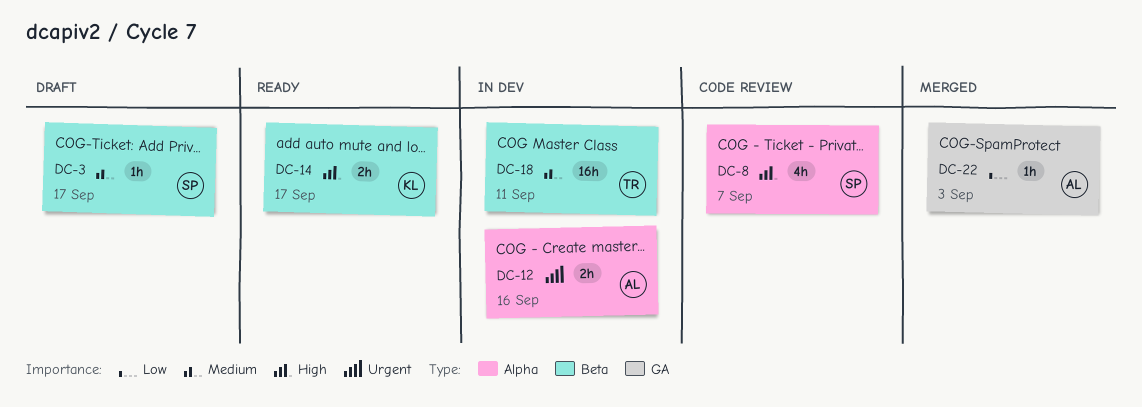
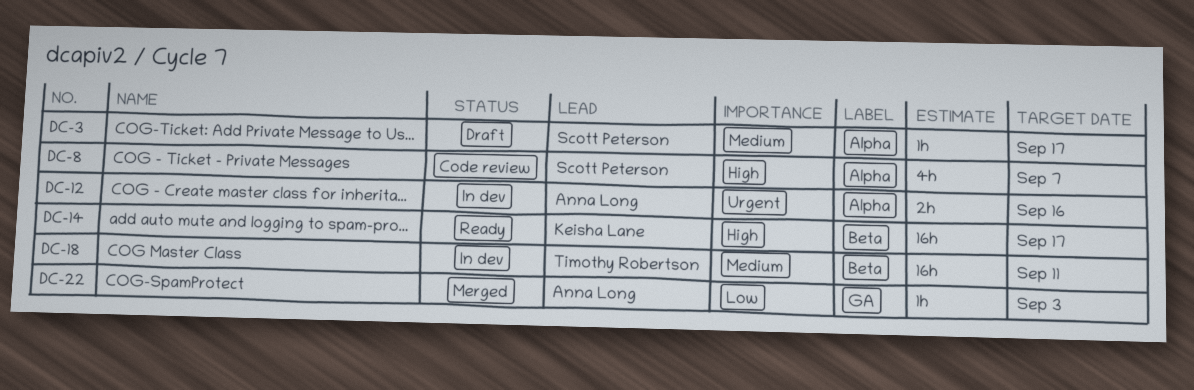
DC-3, label: Beta -> Alpha
DC-14, estimate: 2h -> 16h

